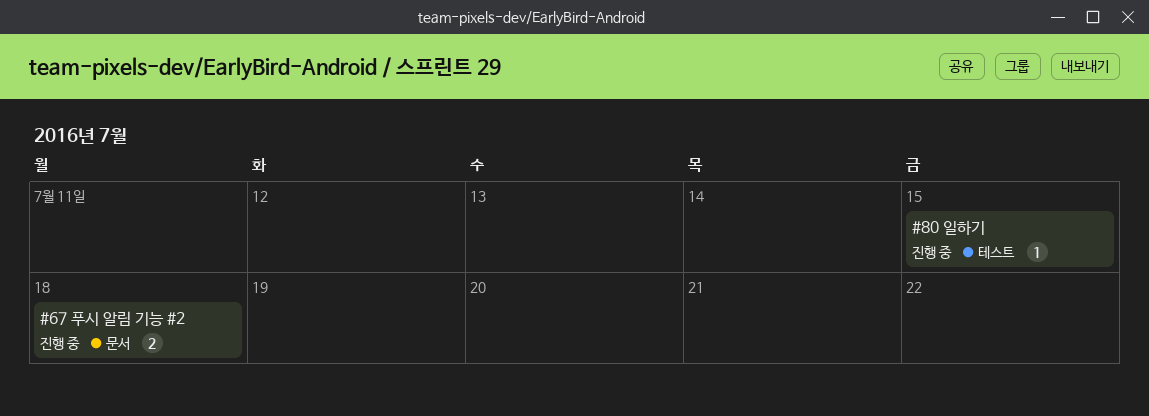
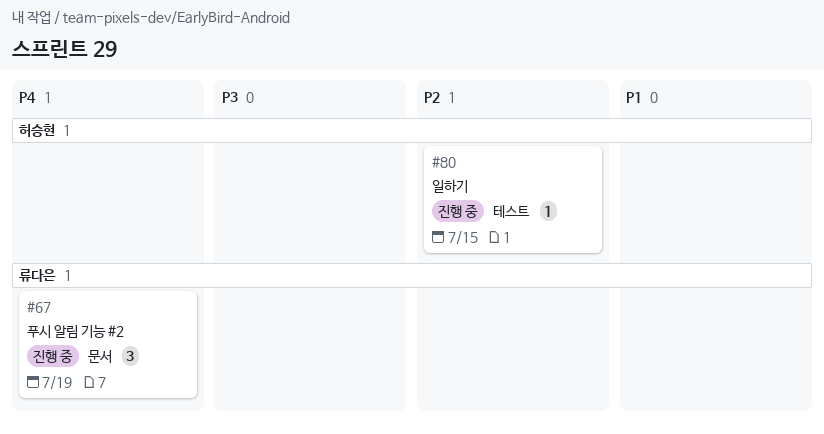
#67, estimate: 2 -> 3
#67, due: Jul 18 -> Jul 19

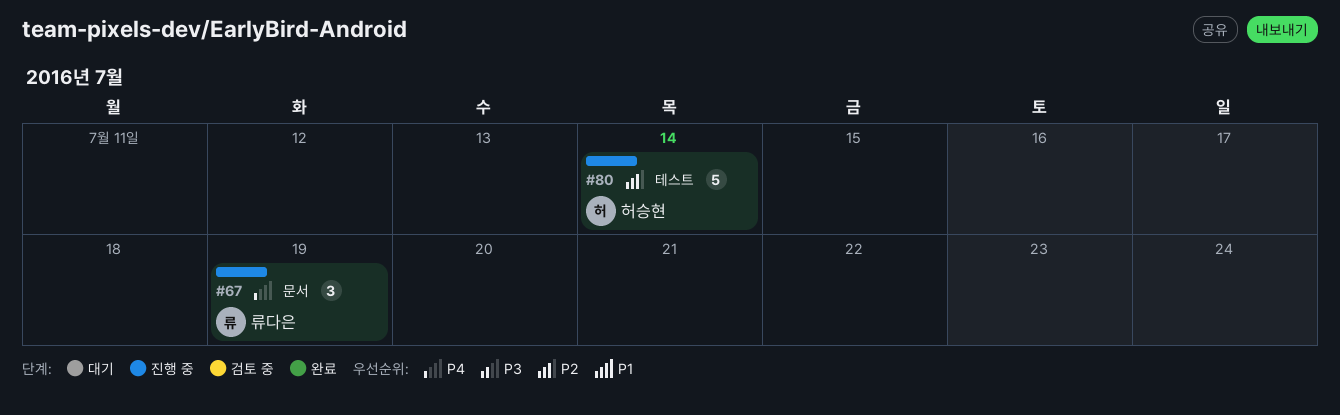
#80, estimate: 1 -> 5
#80, due: Jul 15 -> Jul 14

